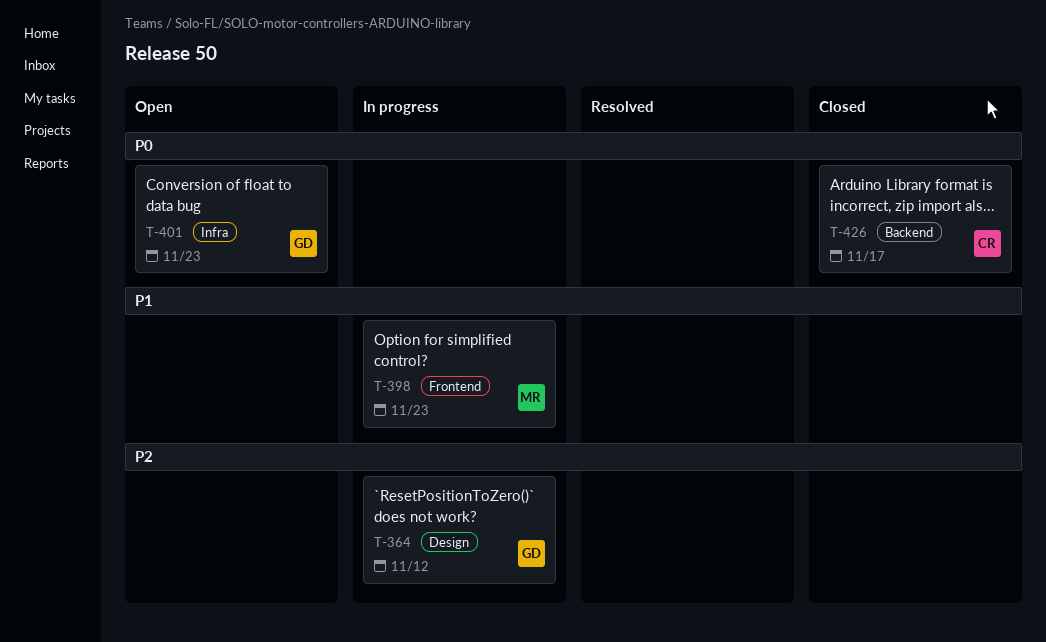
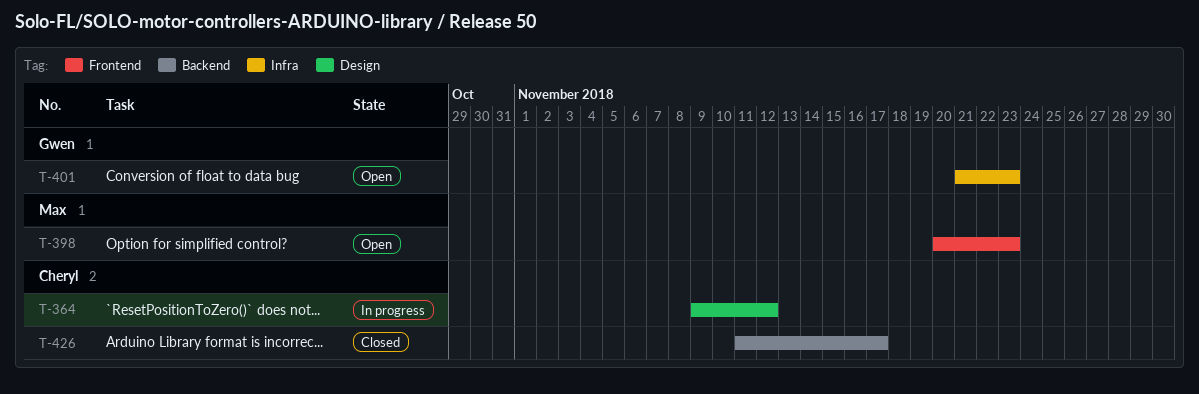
T-364, owner: Gwen -> Cheryl
T-398, status: In progress -> Open

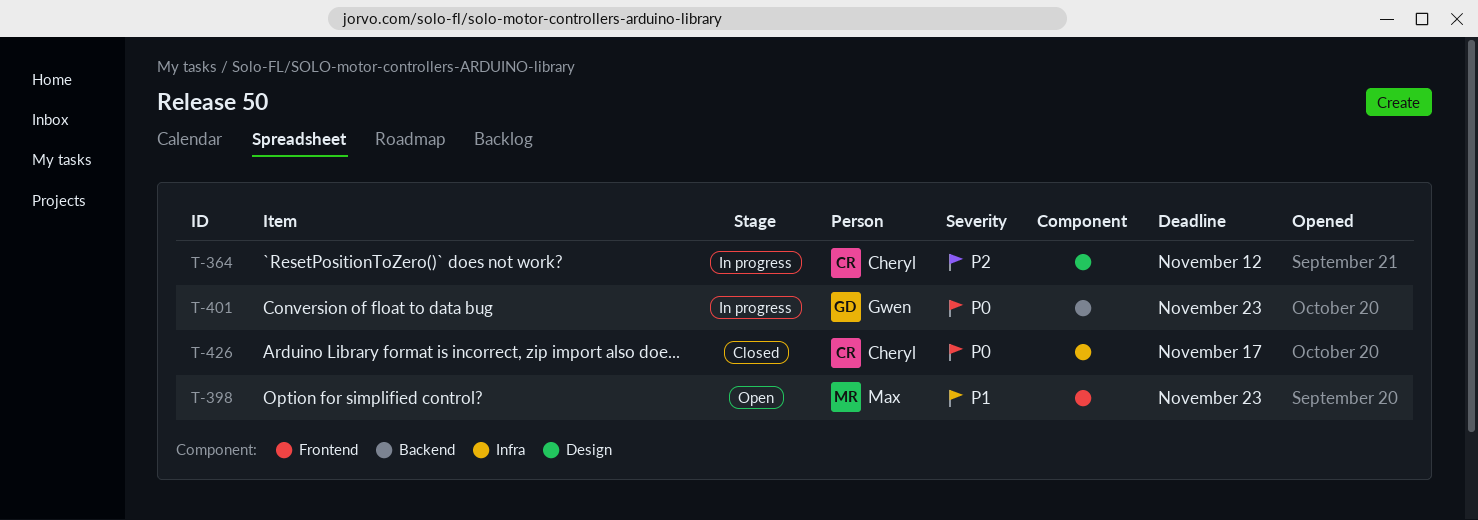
T-401, status: Open -> In progress
T-401, label: Infra -> Backend
T-426, label: Backend -> Infra

